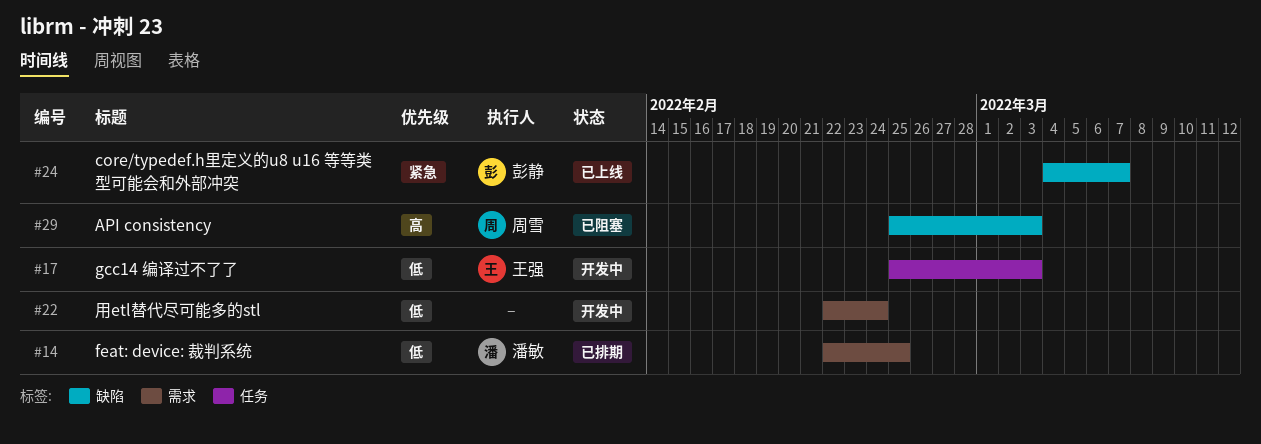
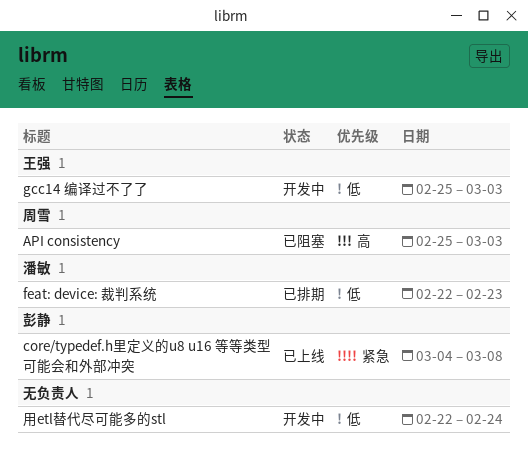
core/typedef.h里定义的u8 u16 等等类型可能会和外部冲突, due: Mar 7 -> Mar 8
feat: device: 裁判系统, due: Feb 25 -> Feb 23

